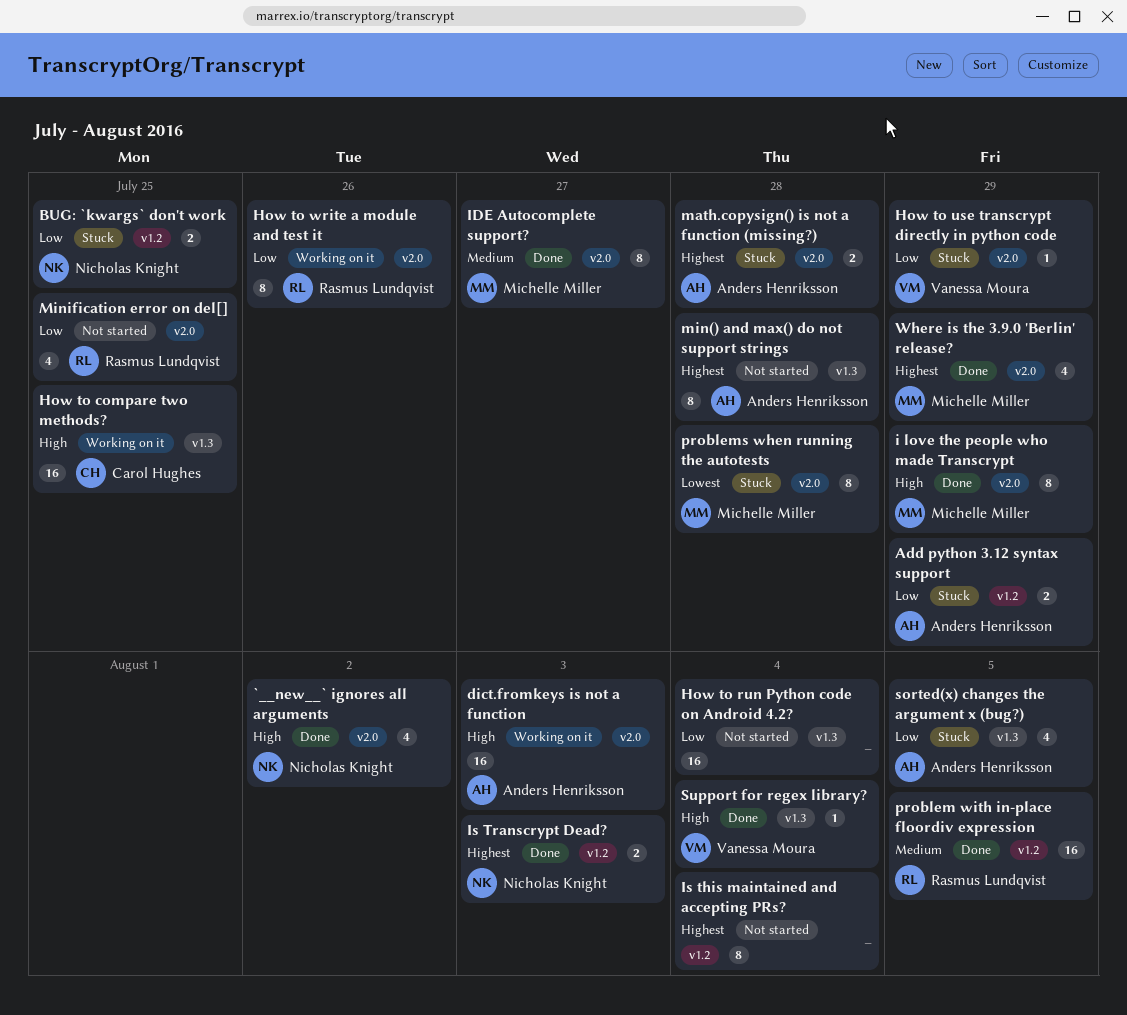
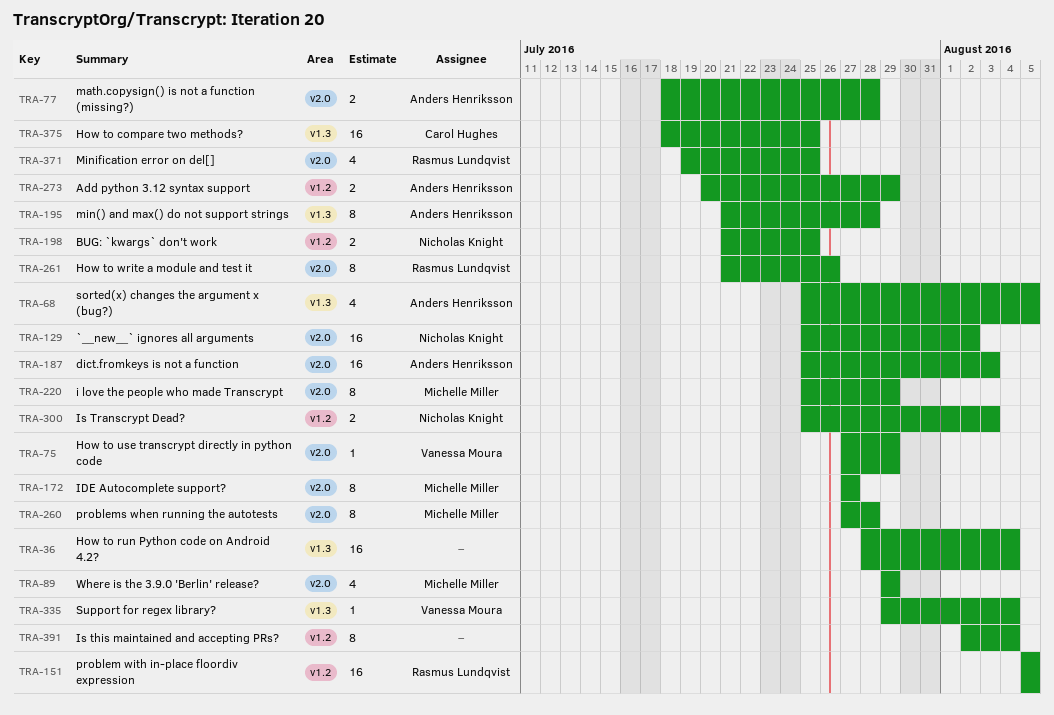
`__new__` ignores all arguments, estimate: 4 -> 16

